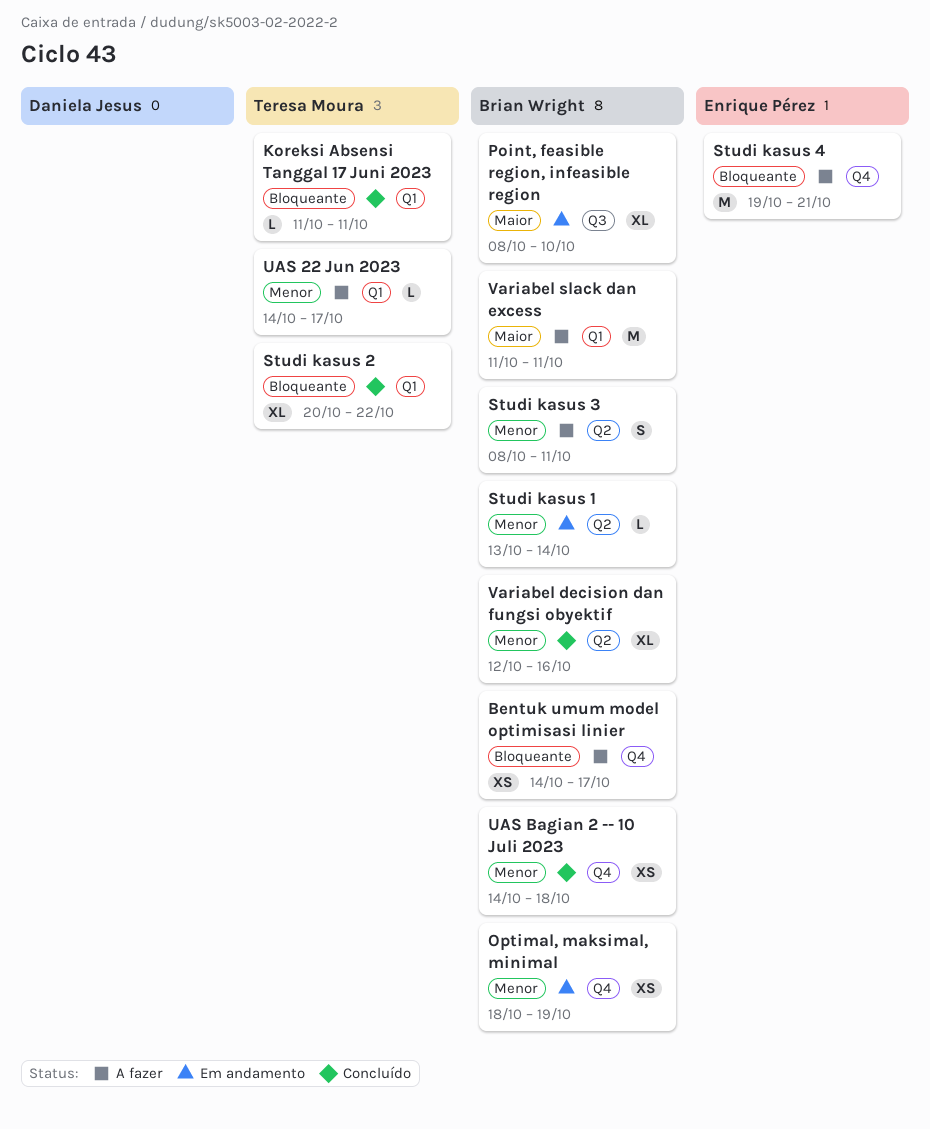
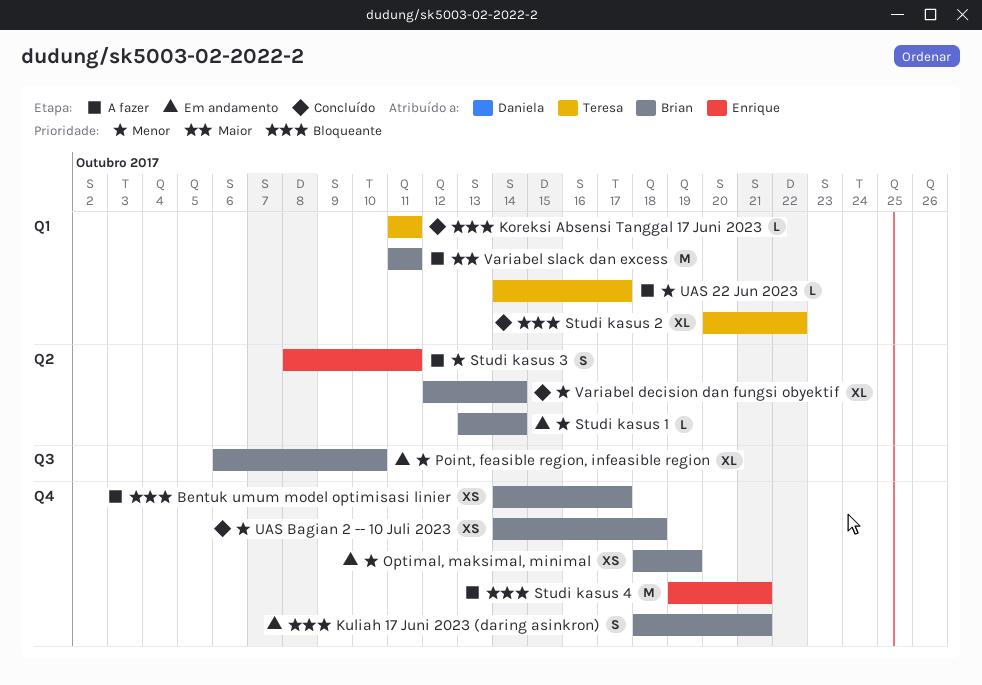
Kuliah 17 Juni 2023 (daring asinkron): none -> present
Point, feasible region, infeasible region, priority: Maior -> Menor
Point, feasible region, infeasible region, start: Oct 8 -> Oct 6
Studi kasus 3, owner: Brian Wright -> Enrique Pérez
Variabel decision dan fungsi obyektif, due: Oct 16 -> Oct 14

